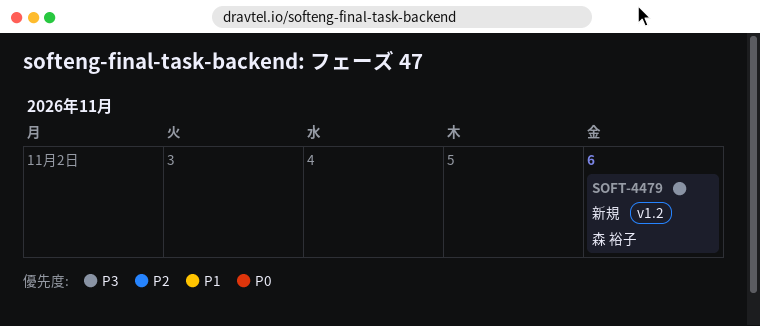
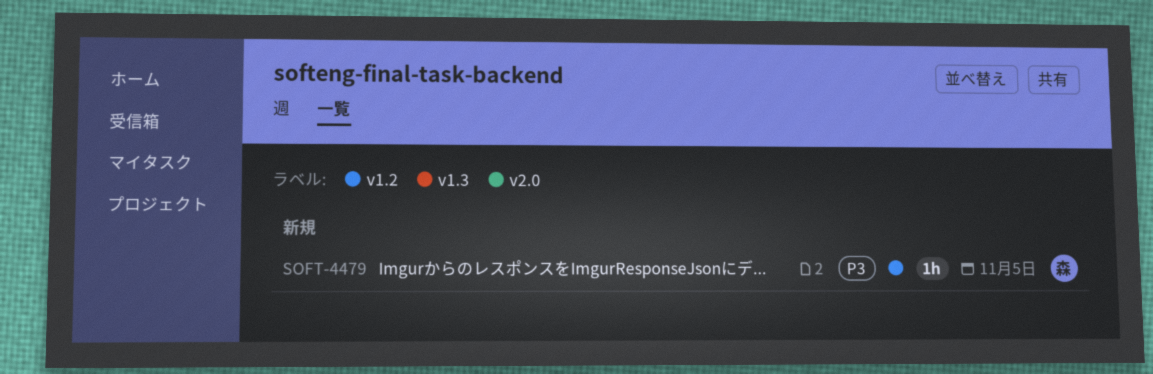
SOFT-4479, due: Nov 6 -> Nov 5

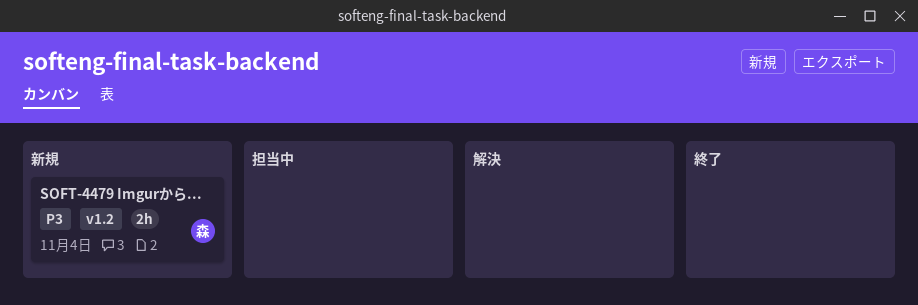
SOFT-4479, estimate: 1h -> 2h
SOFT-4479, due: Nov 5 -> Nov 4

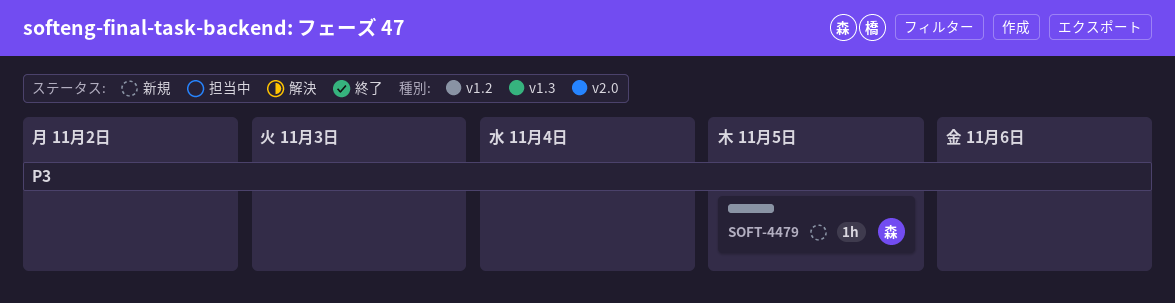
SOFT-4479, estimate: 2h -> 1h
SOFT-4479, due: Nov 4 -> Nov 5

